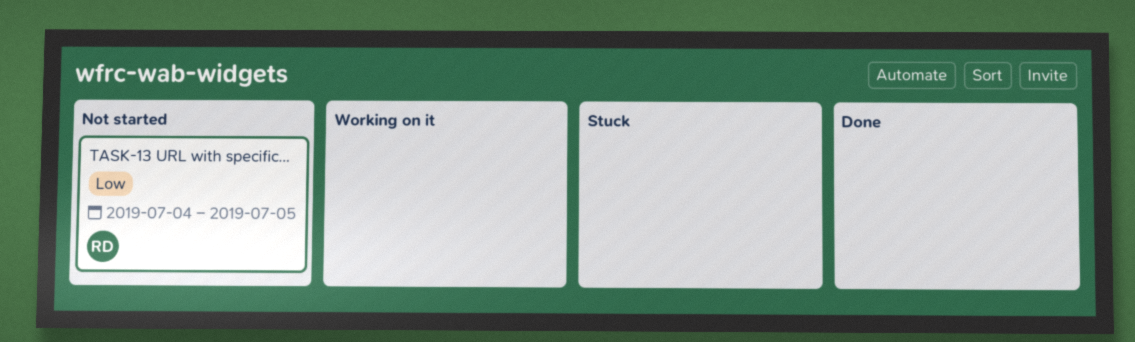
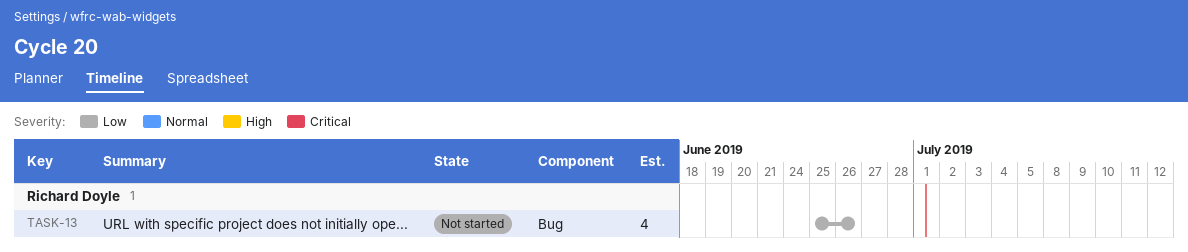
TASK-13, start: Jul 4 -> Jun 25
TASK-13, due: Jul 5 -> Jun 26

